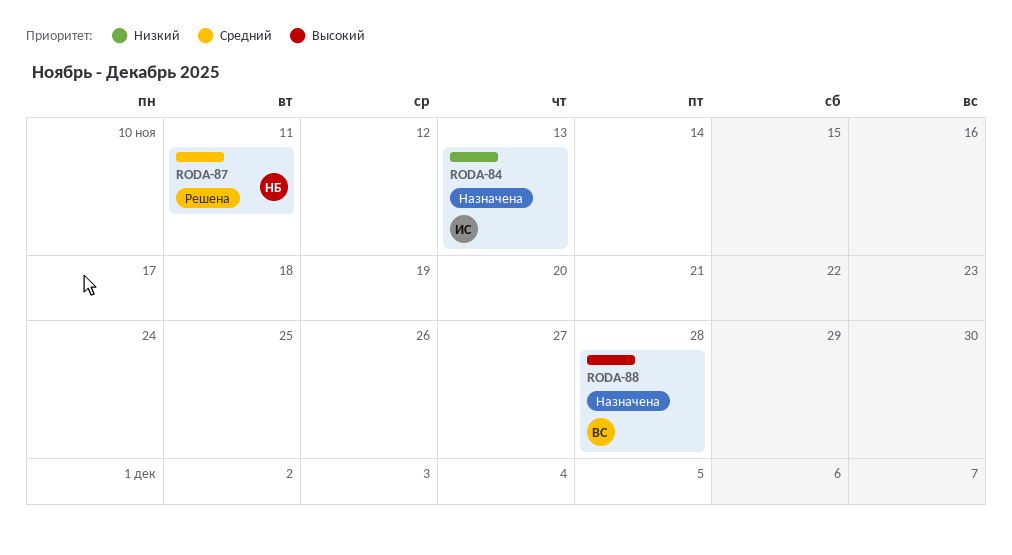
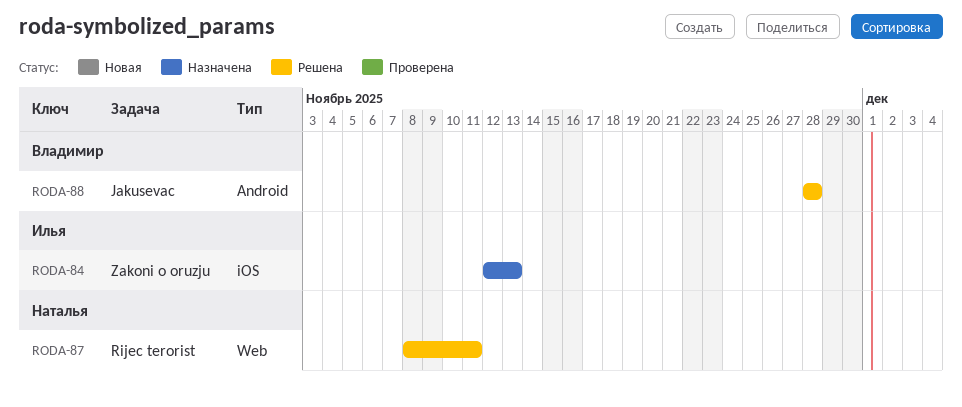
RODA-88, status: Назначена -> Решена

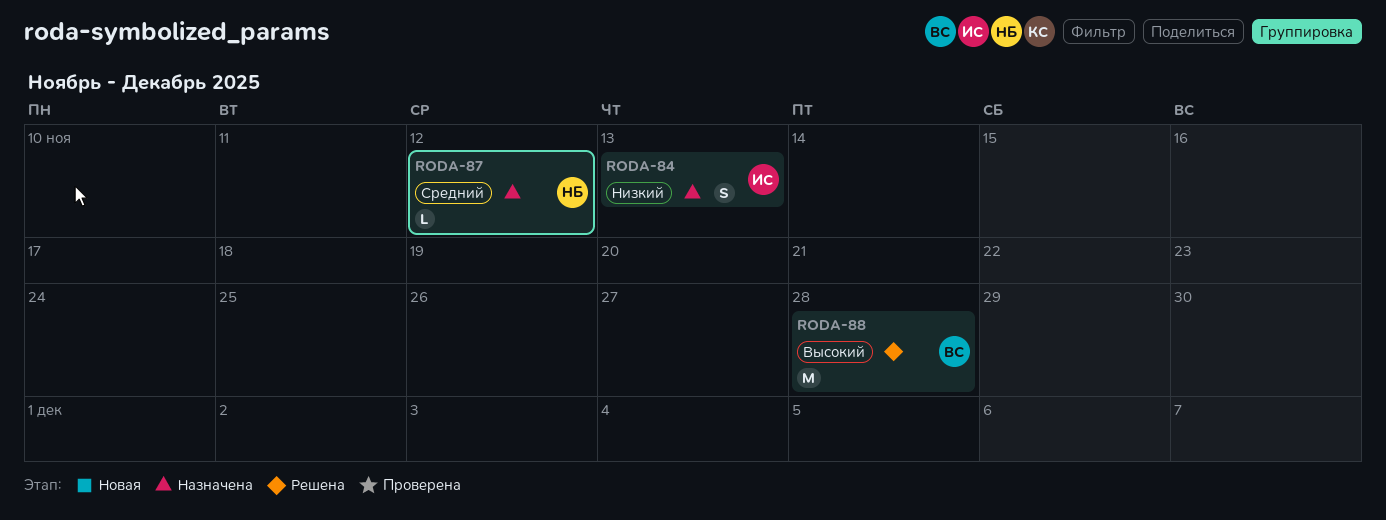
RODA-87, status: Решена -> Назначена
RODA-87, due: Nov 11 -> Nov 12

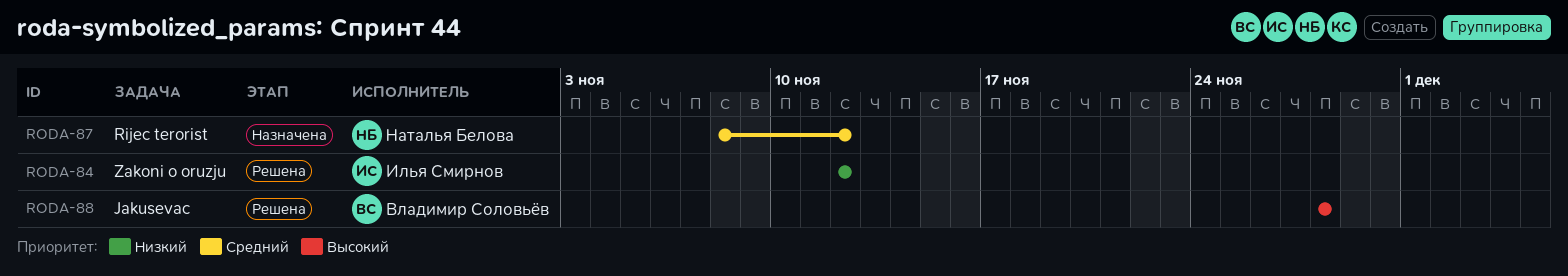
RODA-84, status: Назначена -> Решена
RODA-84, due: Nov 13 -> Nov 12

